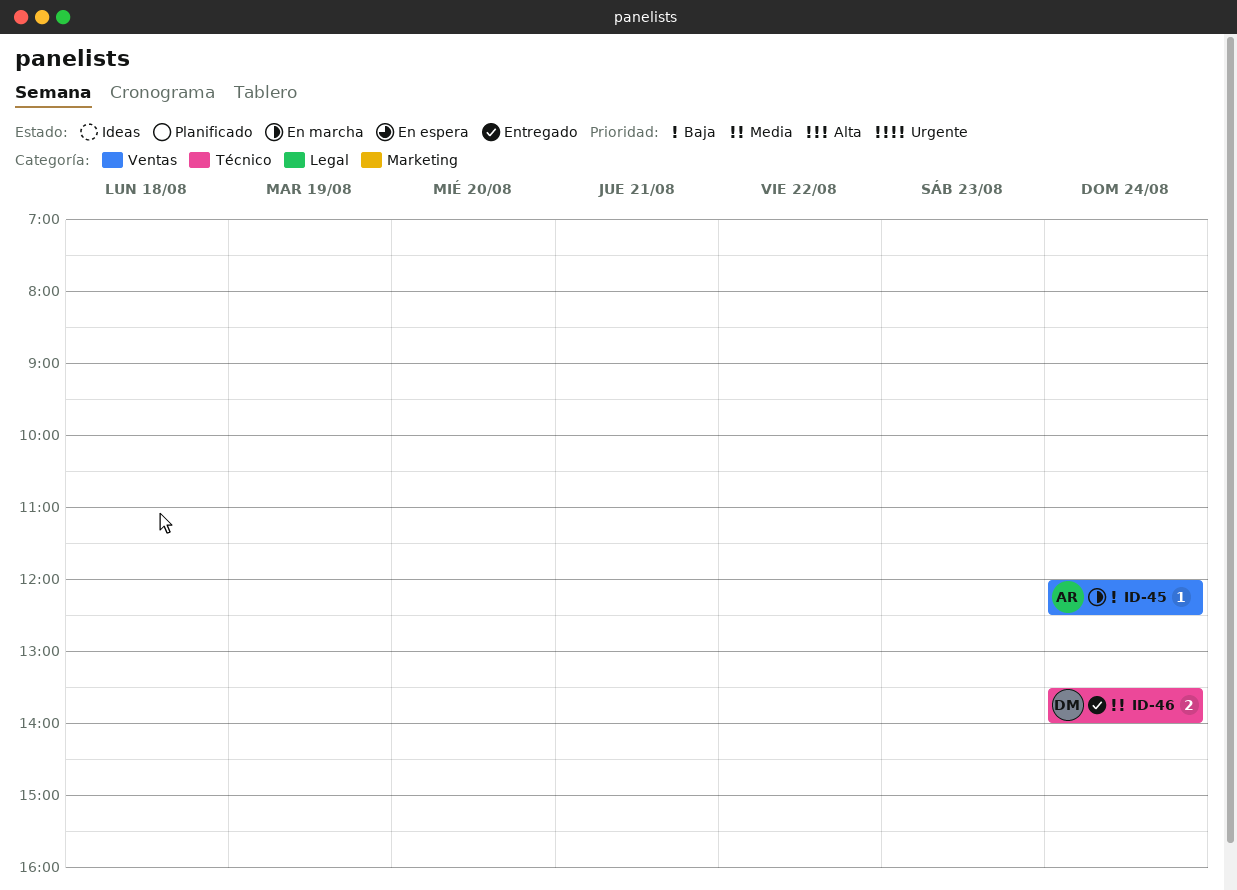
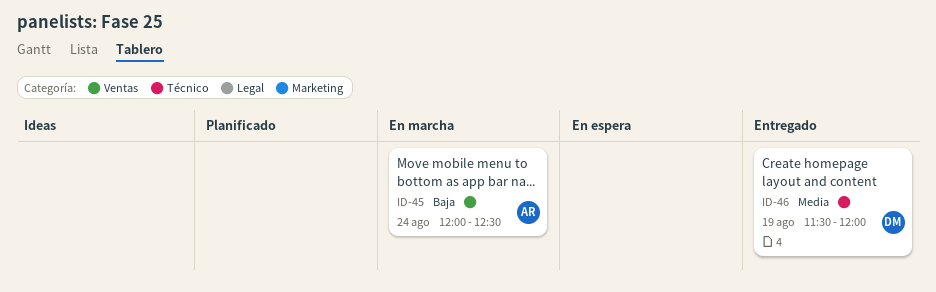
ID-46, day: Aug 24 -> Aug 19
ID-46, begins: 13:30 -> 11:30
ID-46, ends: 14:00 -> 12:00

